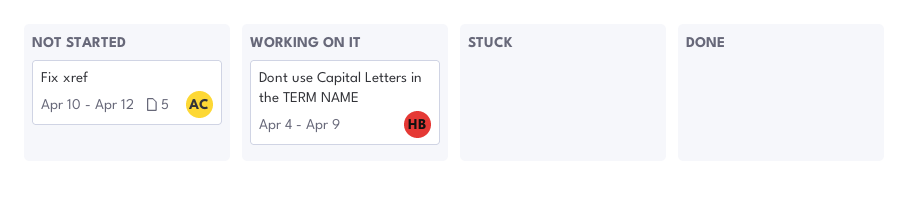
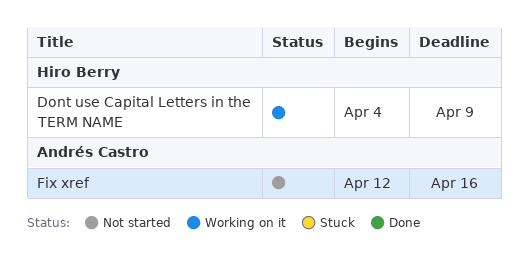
Fix xref, start: Apr 10 -> Apr 12
Fix xref, due: Apr 12 -> Apr 16

